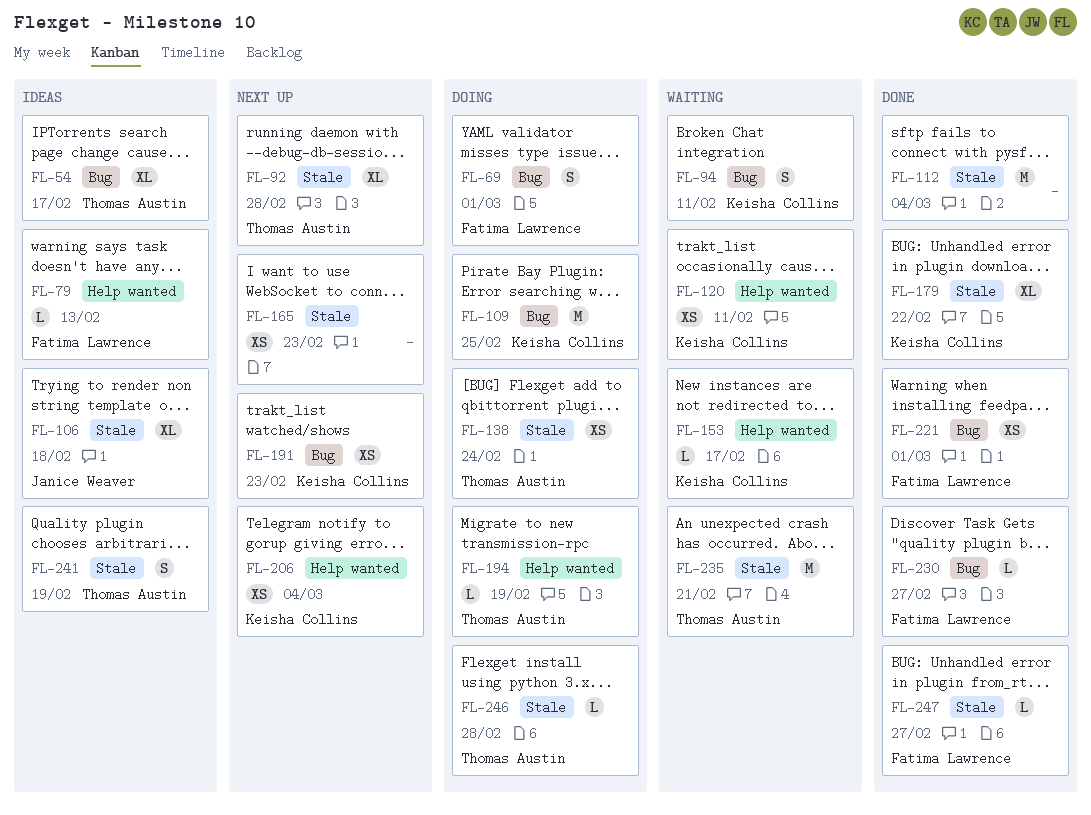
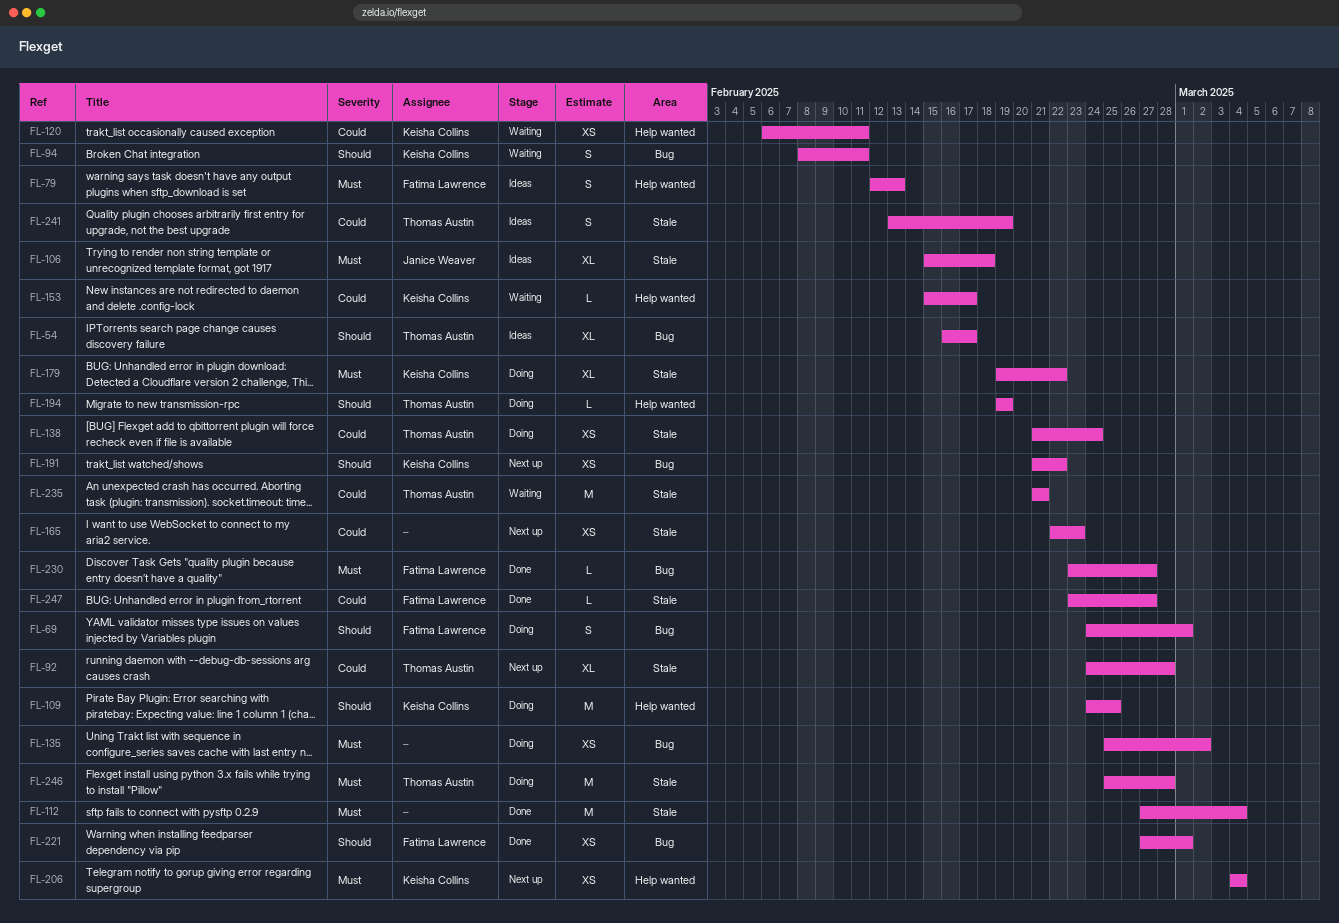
FL-79, estimate: L -> S
FL-109, label: Bug -> Help wanted
FL-135: none -> present
FL-179, status: Done -> Doing
FL-191, due: Feb 23 -> Feb 22
FL-246, estimate: L -> M

